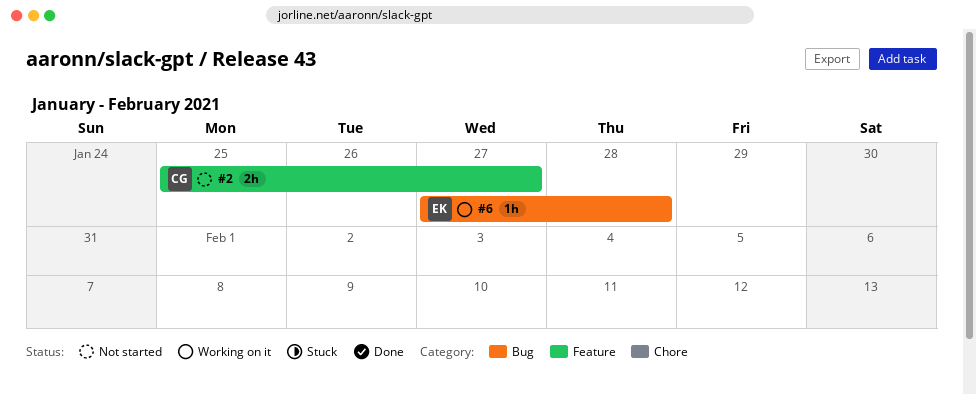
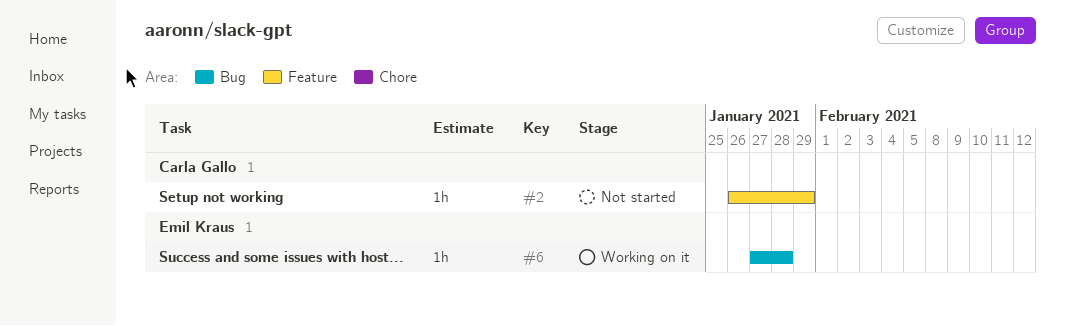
#2, estimate: 2h -> 1h
#2, start: Jan 25 -> Jan 26
#2, due: Jan 27 -> Jan 29

